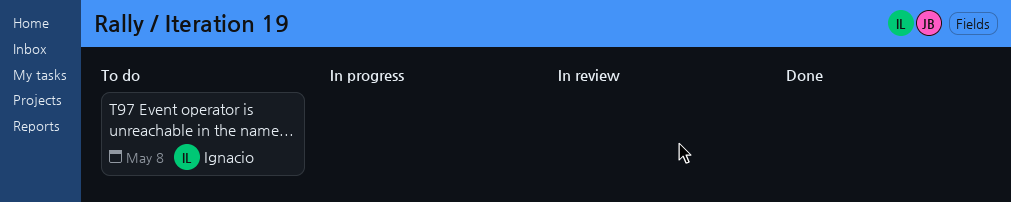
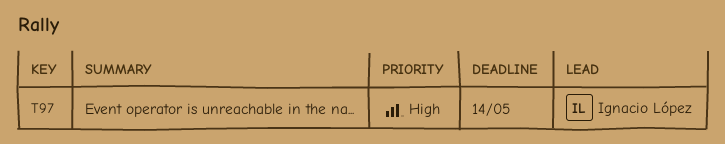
T97, due: May 8 -> May 14

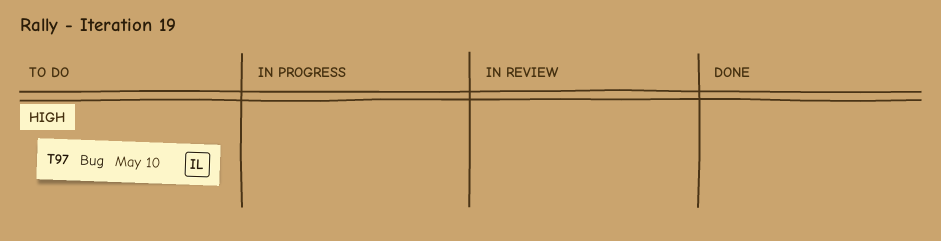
T97, due: May 14 -> May 10

